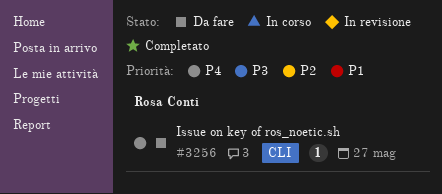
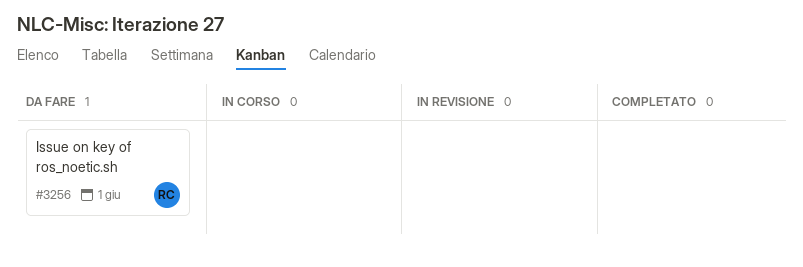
#3256, due: May 27 -> Jun 1

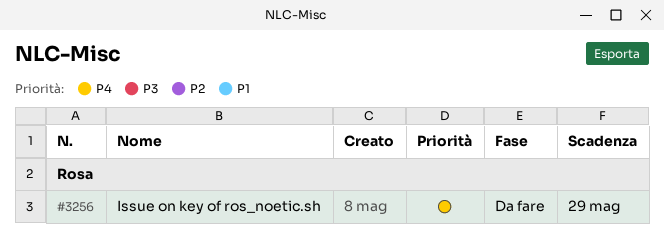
#3256, due: Jun 1 -> May 29

